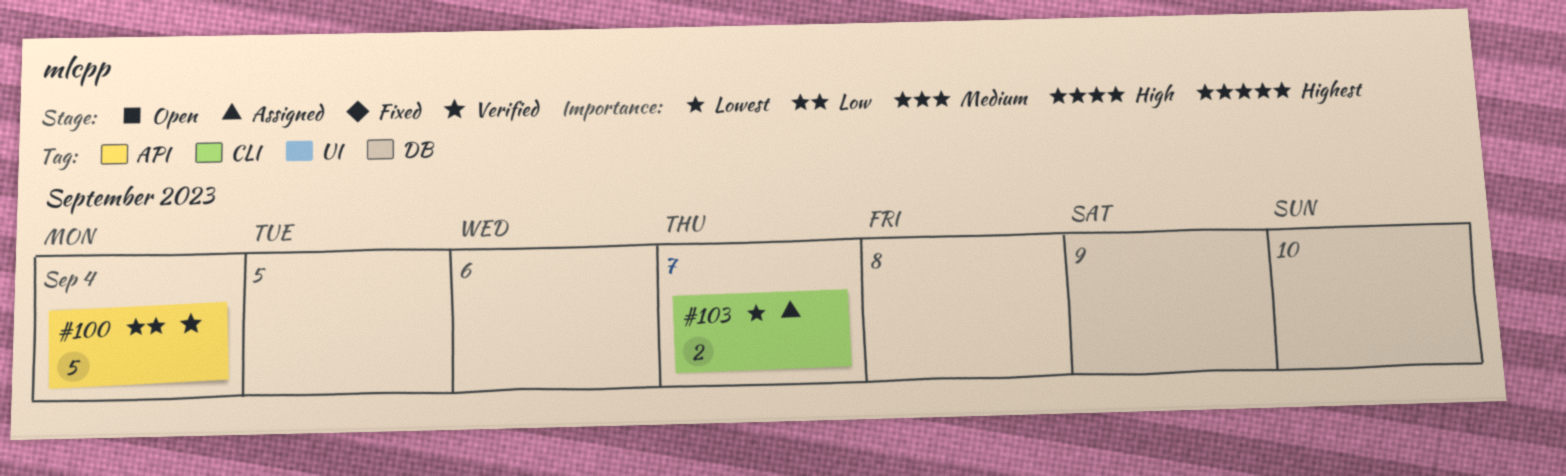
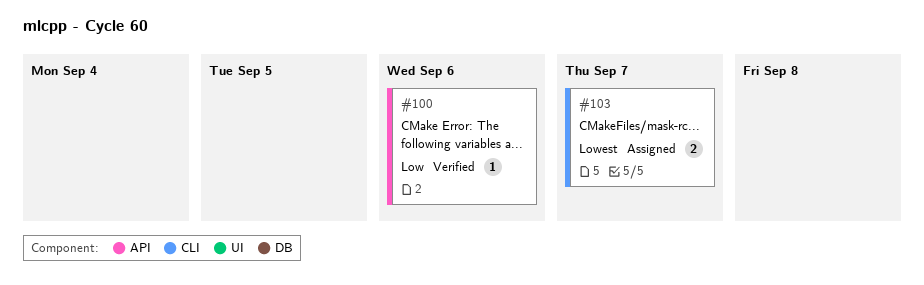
#100, estimate: 5 -> 1
#100, due: Sep 4 -> Sep 6

